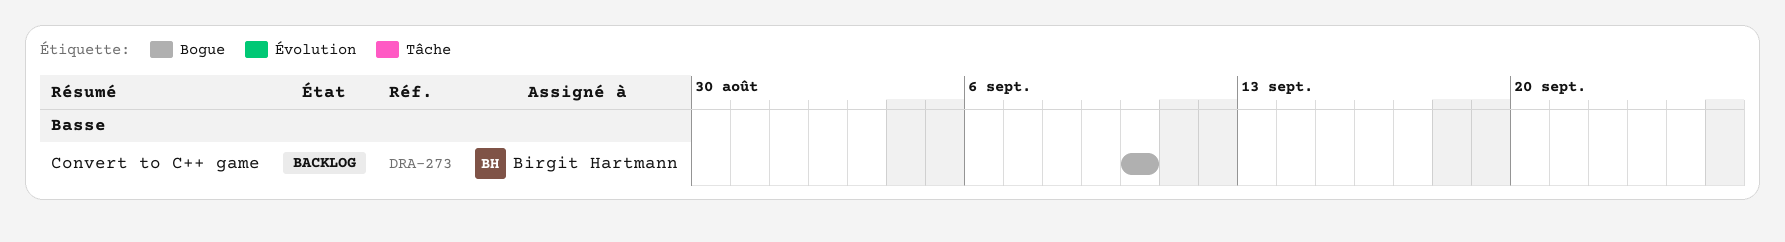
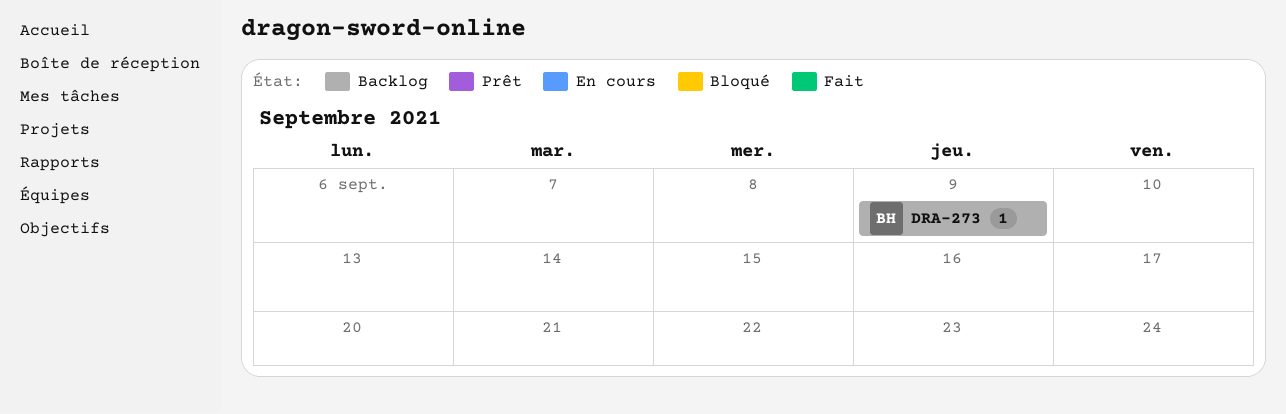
DRA-273, start: Sep 10 -> Sep 9
DRA-273, due: Sep 10 -> Sep 9

